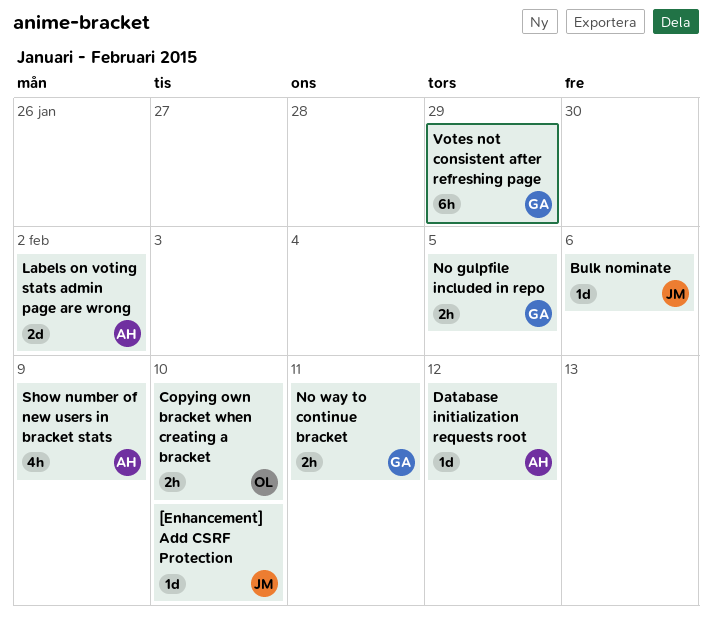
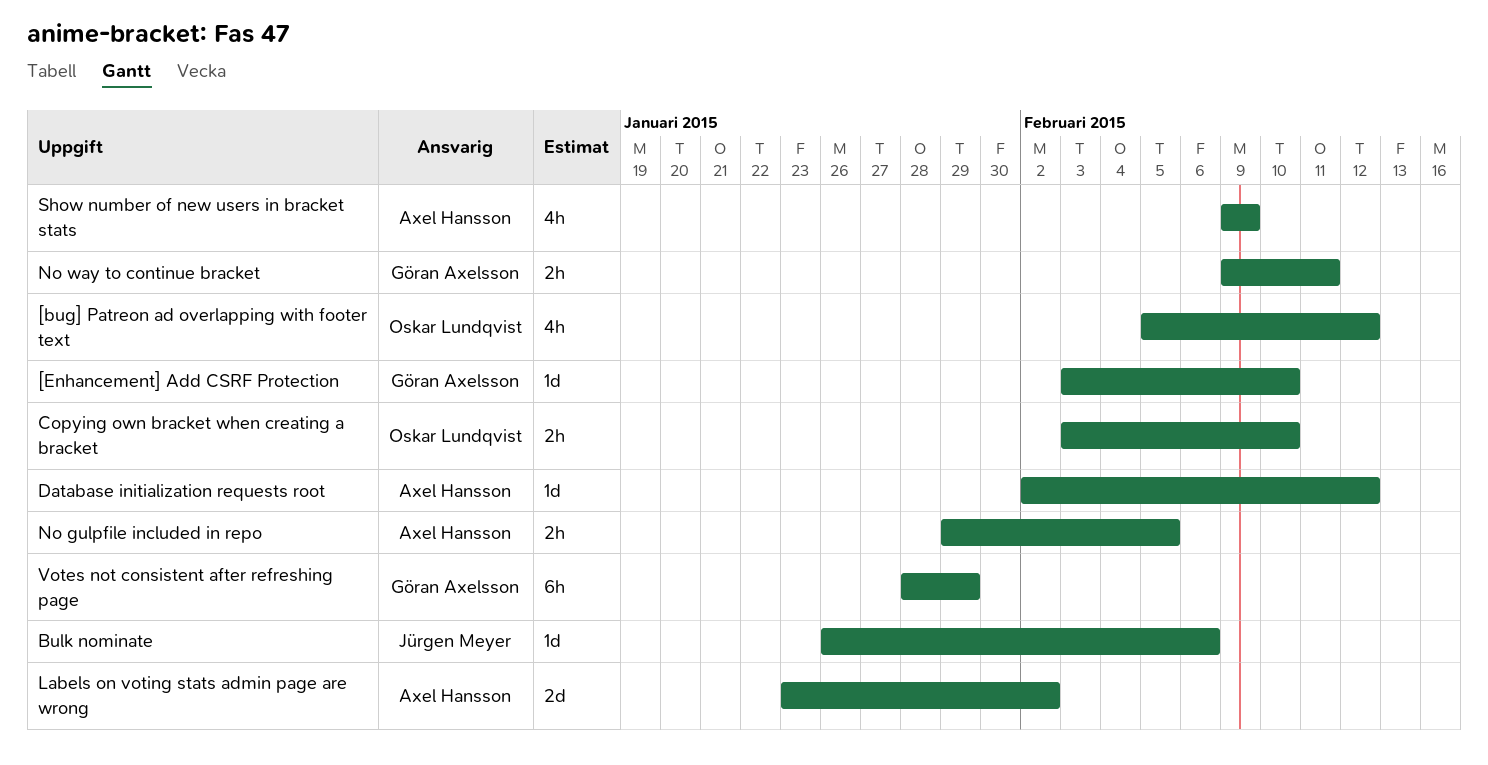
[bug] Patreon ad overlapping with footer text: none -> present
[Enhancement] Add CSRF Protection, owner: Jürgen Meyer -> Göran Axelsson
No gulpfile included in repo, owner: Göran Axelsson -> Axel Hansson

